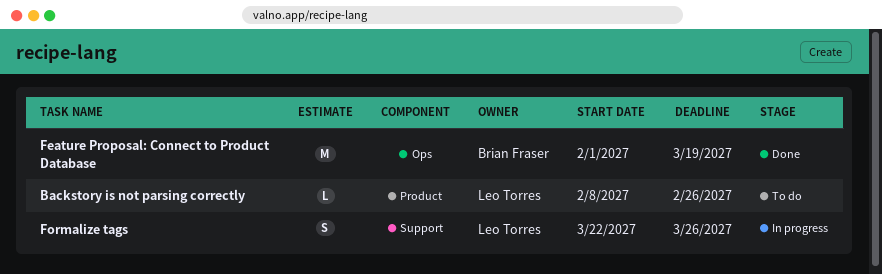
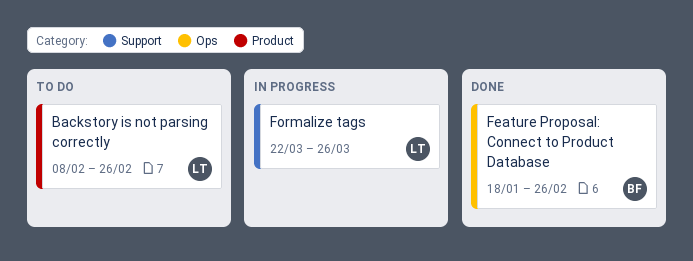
Feature Proposal: Connect to Product Database, start: Feb 1 -> Jan 18
Feature Proposal: Connect to Product Database, due: Mar 19 -> Feb 26

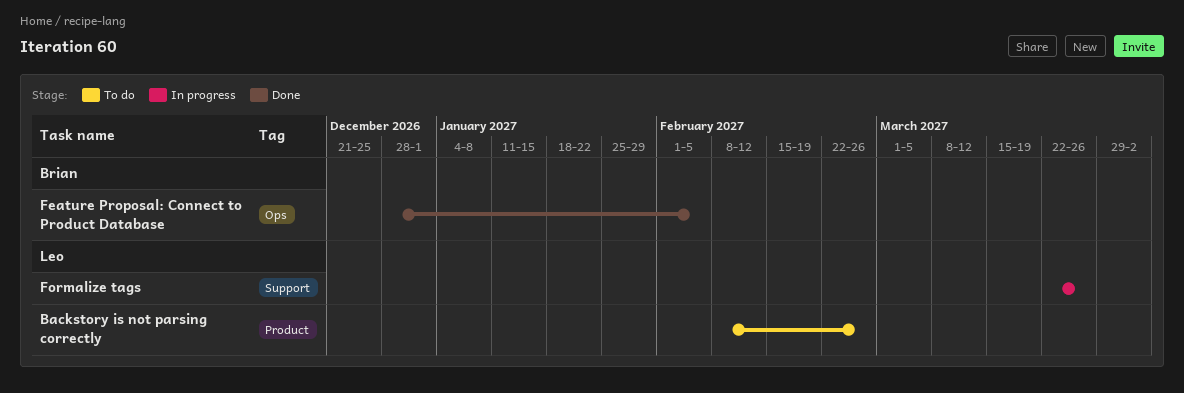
Feature Proposal: Connect to Product Database, start: Jan 18 -> Dec 28
Feature Proposal: Connect to Product Database, due: Feb 26 -> Feb 5

